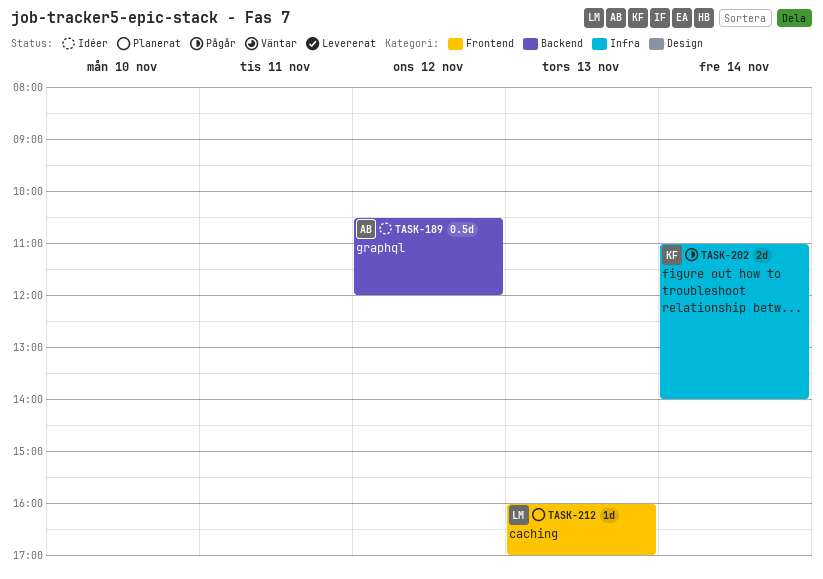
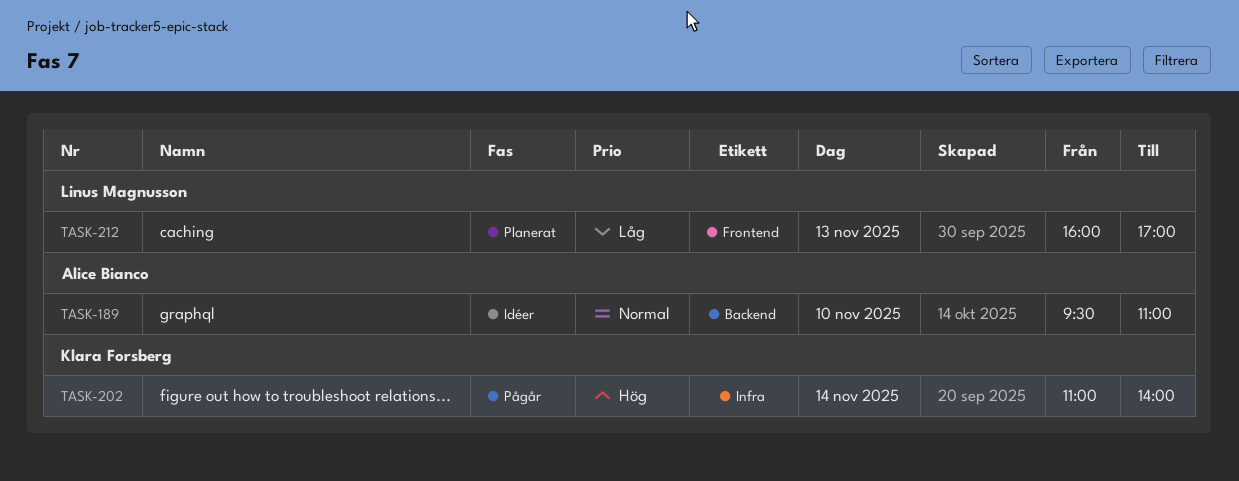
TASK-189, day: Nov 12 -> Nov 10
TASK-189, begins: 10:30 -> 09:30
TASK-189, ends: 12:00 -> 11:00

